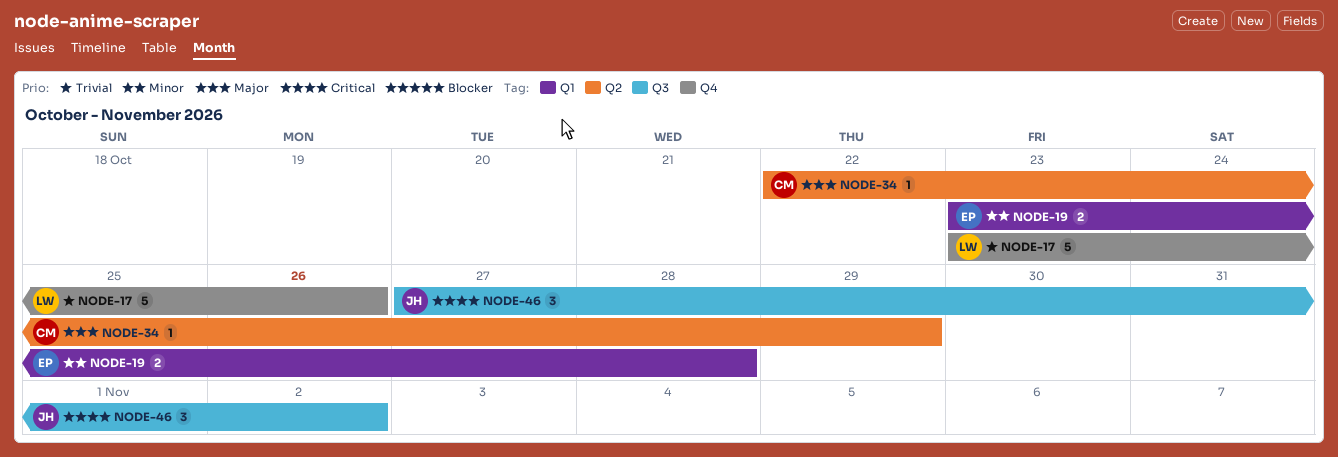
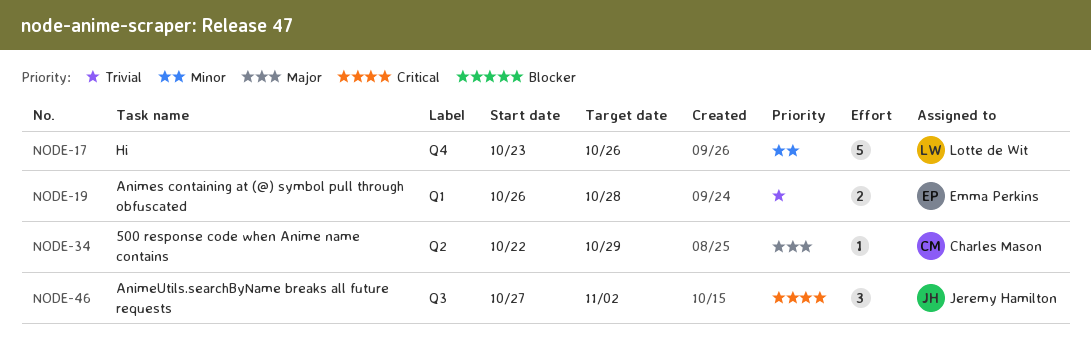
NODE-17, priority: Trivial -> Minor
NODE-19, priority: Minor -> Trivial
NODE-19, start: Oct 23 -> Oct 26

